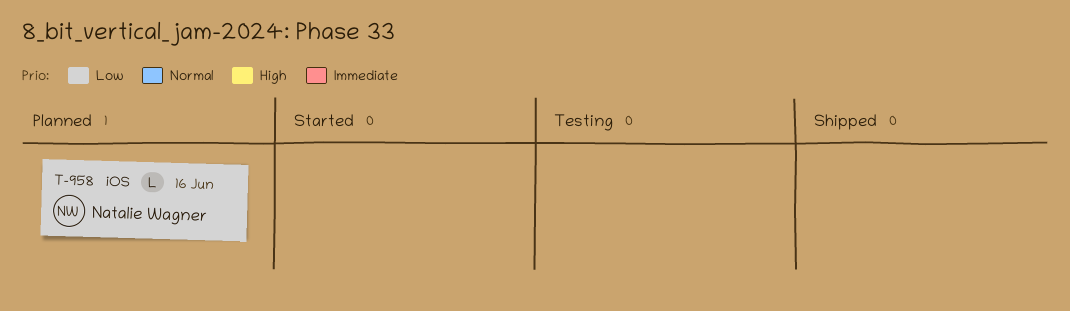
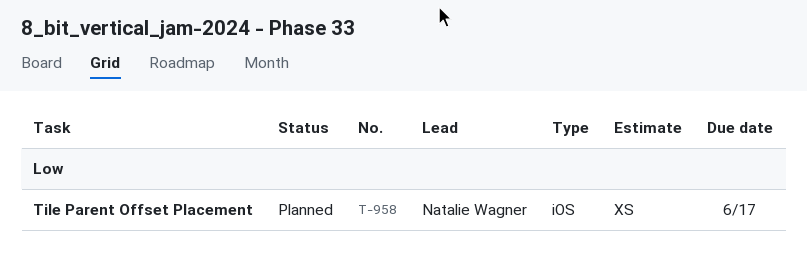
T-958, estimate: L -> XS
T-958, due: Jun 16 -> Jun 17

